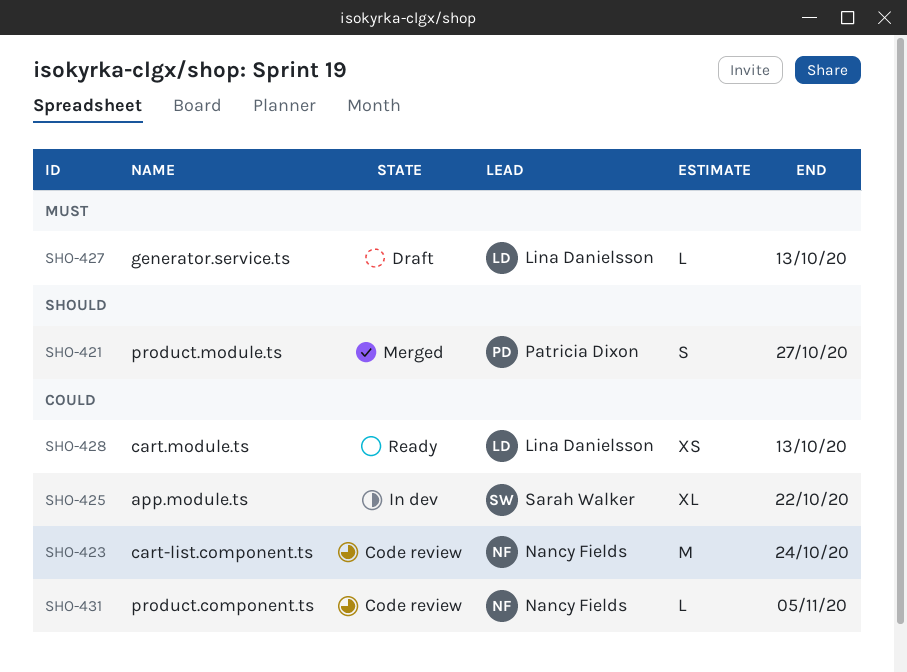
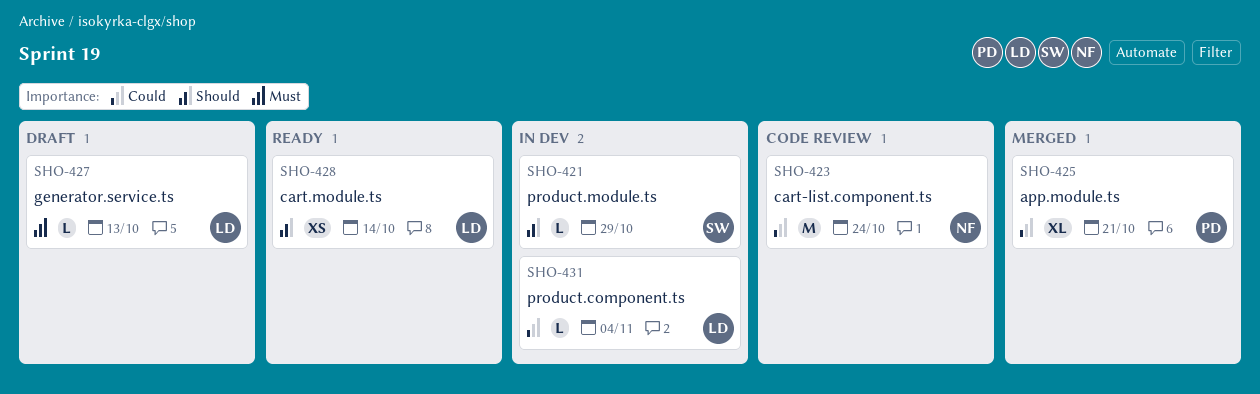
SHO-421, status: Merged -> In dev
SHO-421, owner: Patricia Dixon -> Sarah Walker
SHO-421, estimate: S -> L
SHO-421, due: Oct 27 -> Oct 29
SHO-425, status: In dev -> Merged
SHO-425, owner: Sarah Walker -> Patricia Dixon
SHO-425, due: Oct 22 -> Oct 21
SHO-428, priority: Could -> Should
SHO-428, due: Oct 13 -> Oct 14
SHO-431, status: Code review -> In dev
SHO-431, owner: Nancy Fields -> Lina Danielsson
SHO-431, due: Nov 5 -> Nov 4

